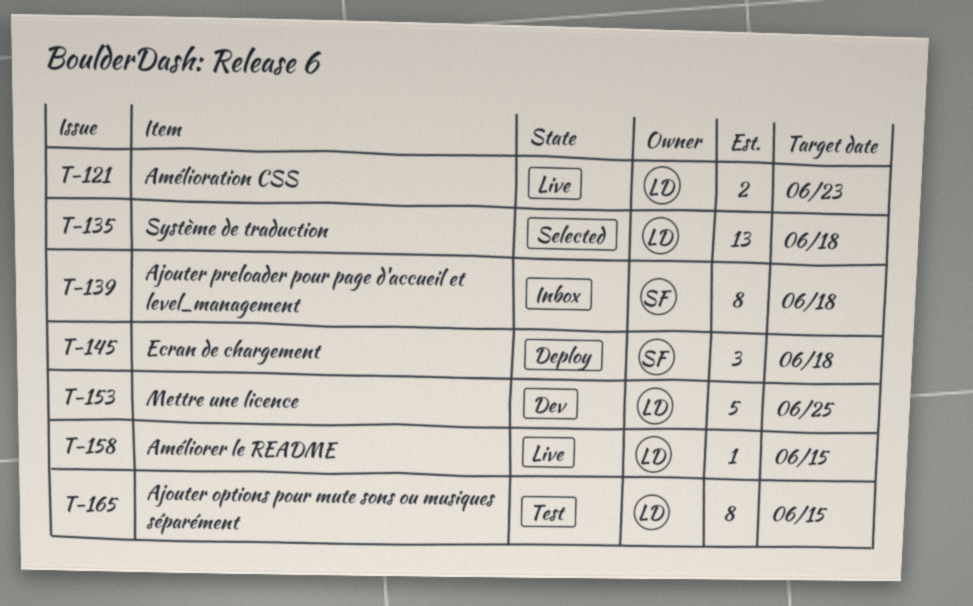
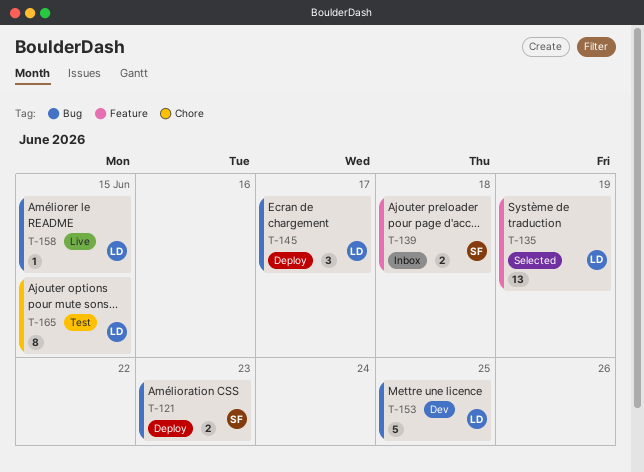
T-121, status: Live -> Deploy
T-121, owner: LD -> SF
T-135, due: Jun 18 -> Jun 19
T-139, estimate: 8 -> 2
T-145, owner: SF -> LD
T-145, due: Jun 18 -> Jun 17

